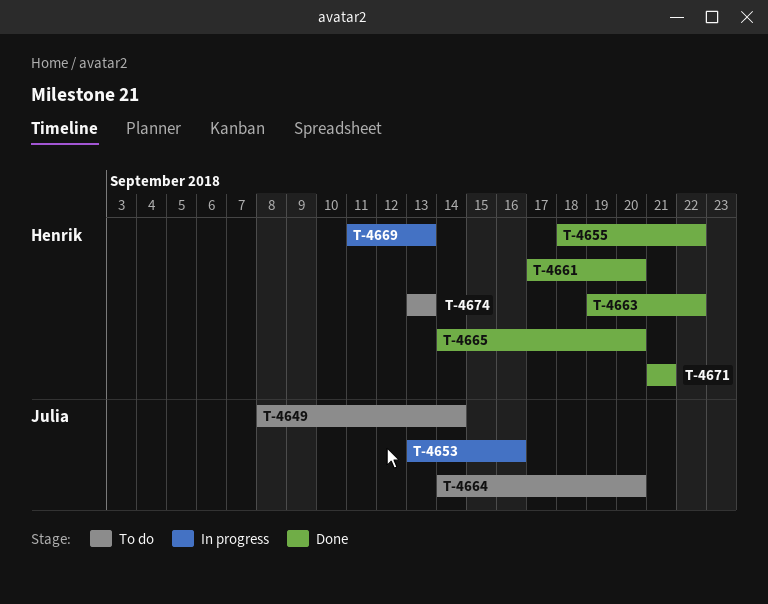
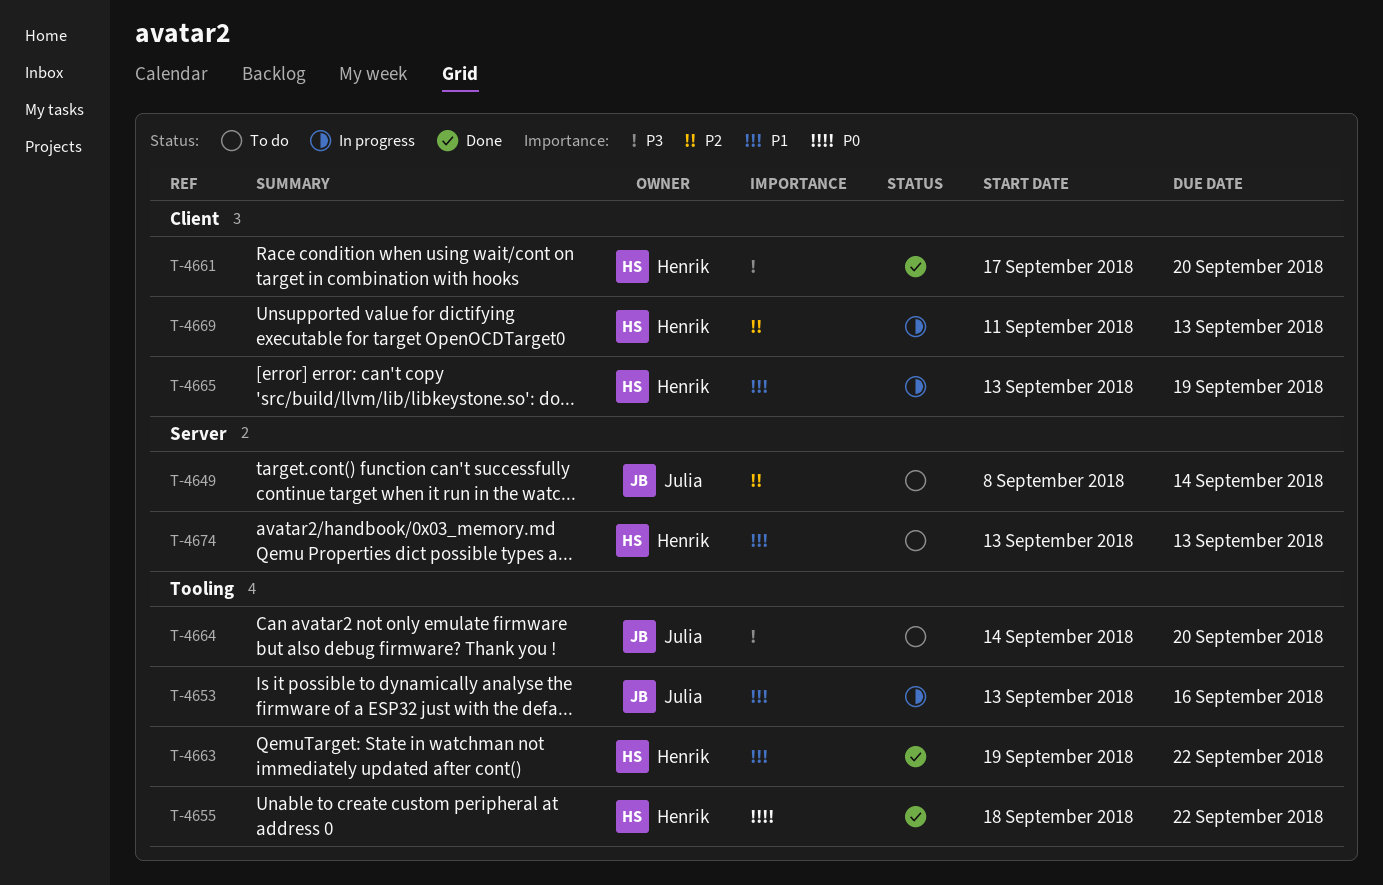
T-4665, status: Done -> In progress
T-4665, start: Sep 14 -> Sep 13
T-4665, due: Sep 20 -> Sep 19
T-4671: present -> none

